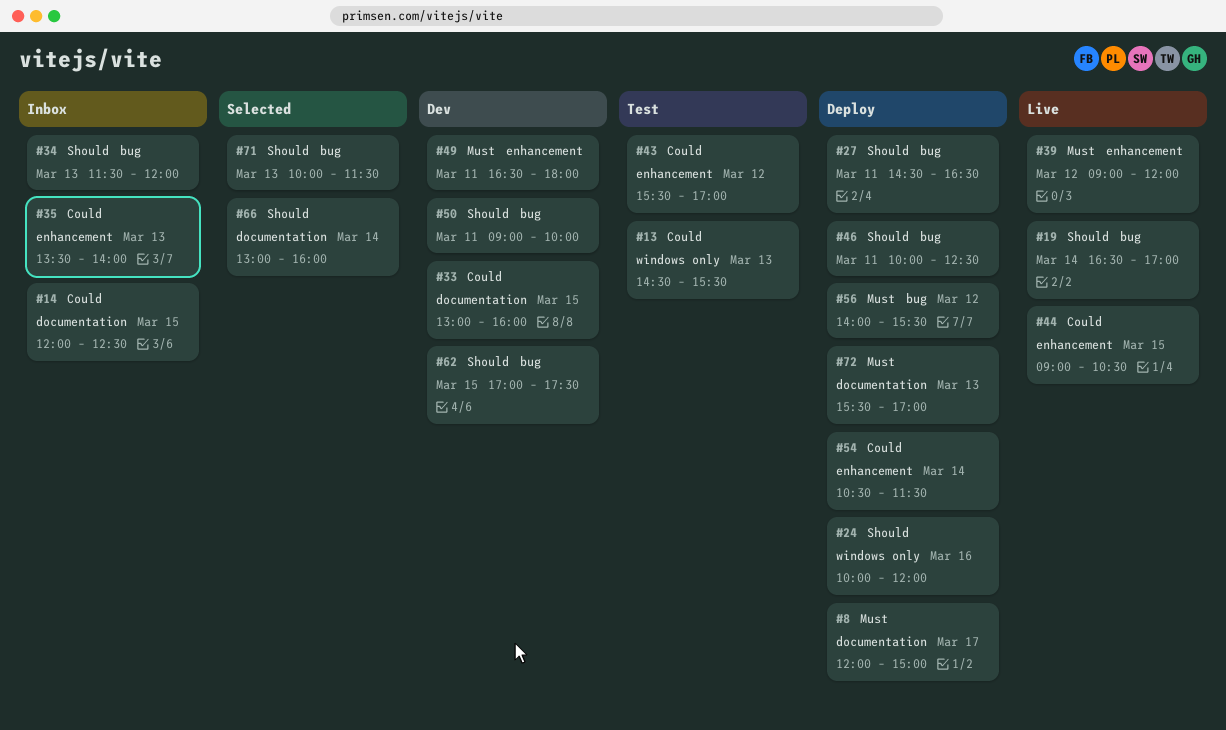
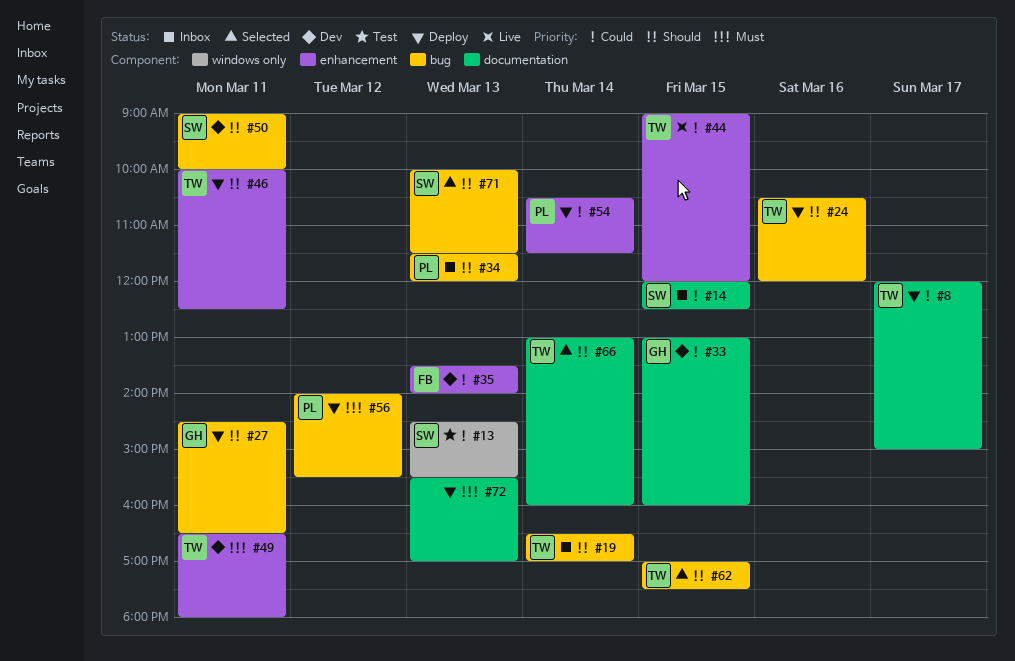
#8, priority: Must -> Could
#19, status: Live -> Inbox
#24, label: windows only -> bug
#24, begins: 10:00 -> 10:30
#35, status: Inbox -> Dev
#39: present -> none
#43: present -> none
#44, ends: 10:30 -> 12:00
#46, label: bug -> enhancement
#62, status: Dev -> Selected

